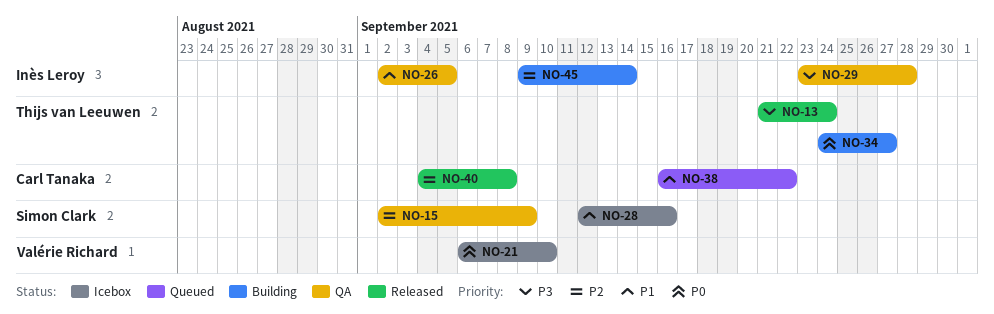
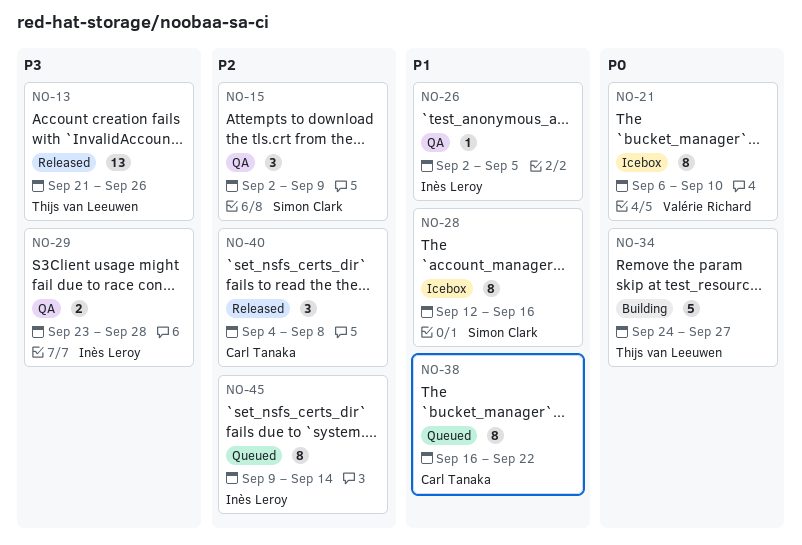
NO-13, due: Sep 24 -> Sep 26
NO-45, status: Building -> Queued

